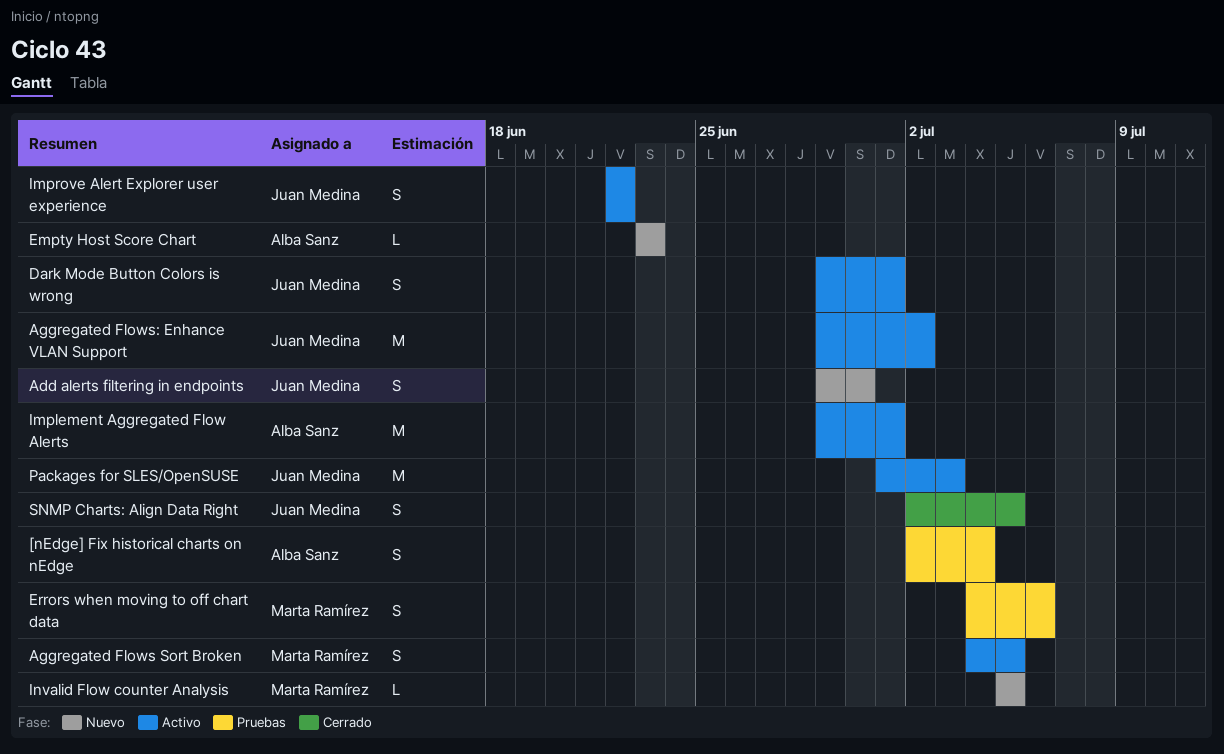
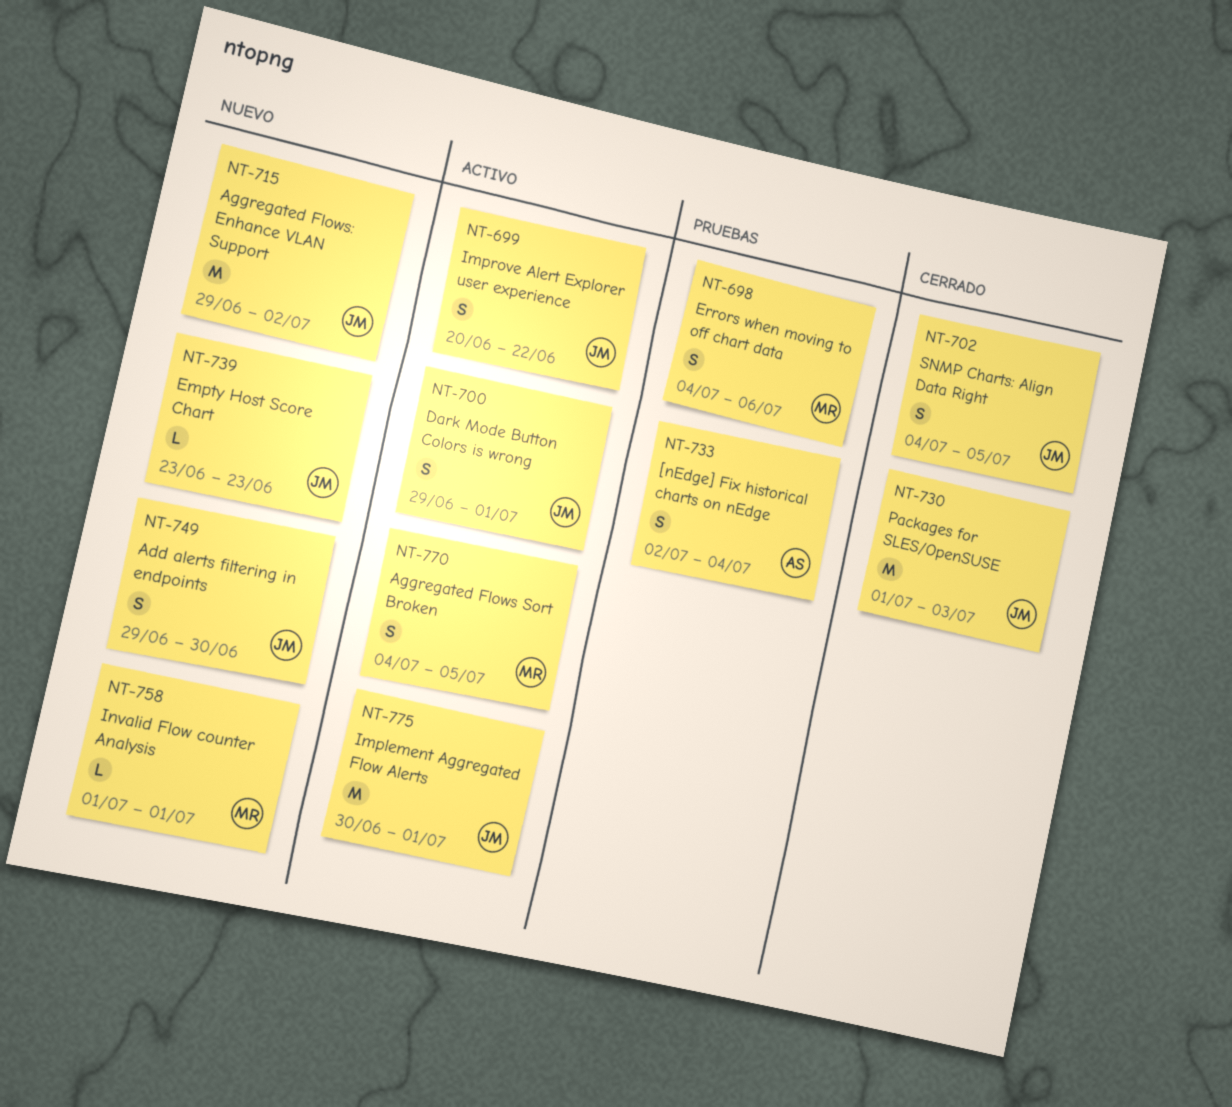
Aggregated Flows: Enhance VLAN Support, status: Activo -> Nuevo
Empty Host Score Chart, owner: Alba Sanz -> Juan Medina
Implement Aggregated Flow Alerts, owner: Alba Sanz -> Juan Medina
Implement Aggregated Flow Alerts, start: Jun 29 -> Jun 30
Improve Alert Explorer user experience, start: Jun 22 -> Jun 20
Invalid Flow counter Analysis, start: Jul 5 -> Jul 1
Invalid Flow counter Analysis, due: Jul 5 -> Jul 1
Packages for SLES/OpenSUSE, status: Activo -> Cerrado
SNMP Charts: Align Data Right, start: Jul 2 -> Jul 4

